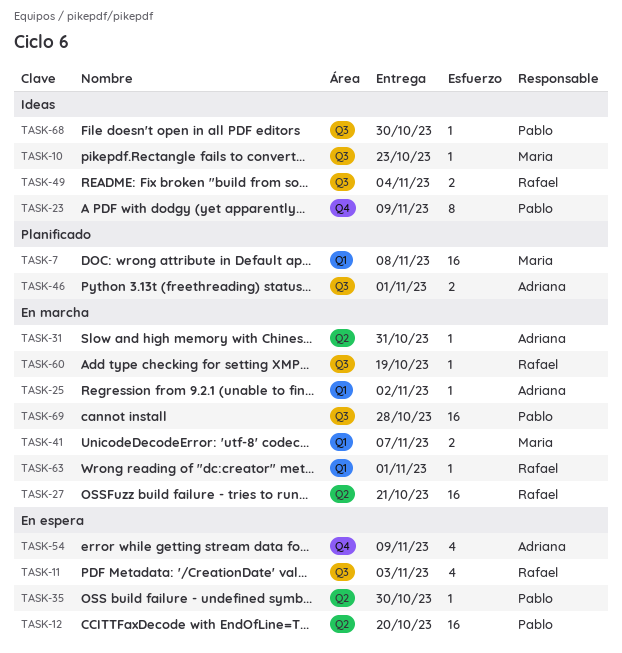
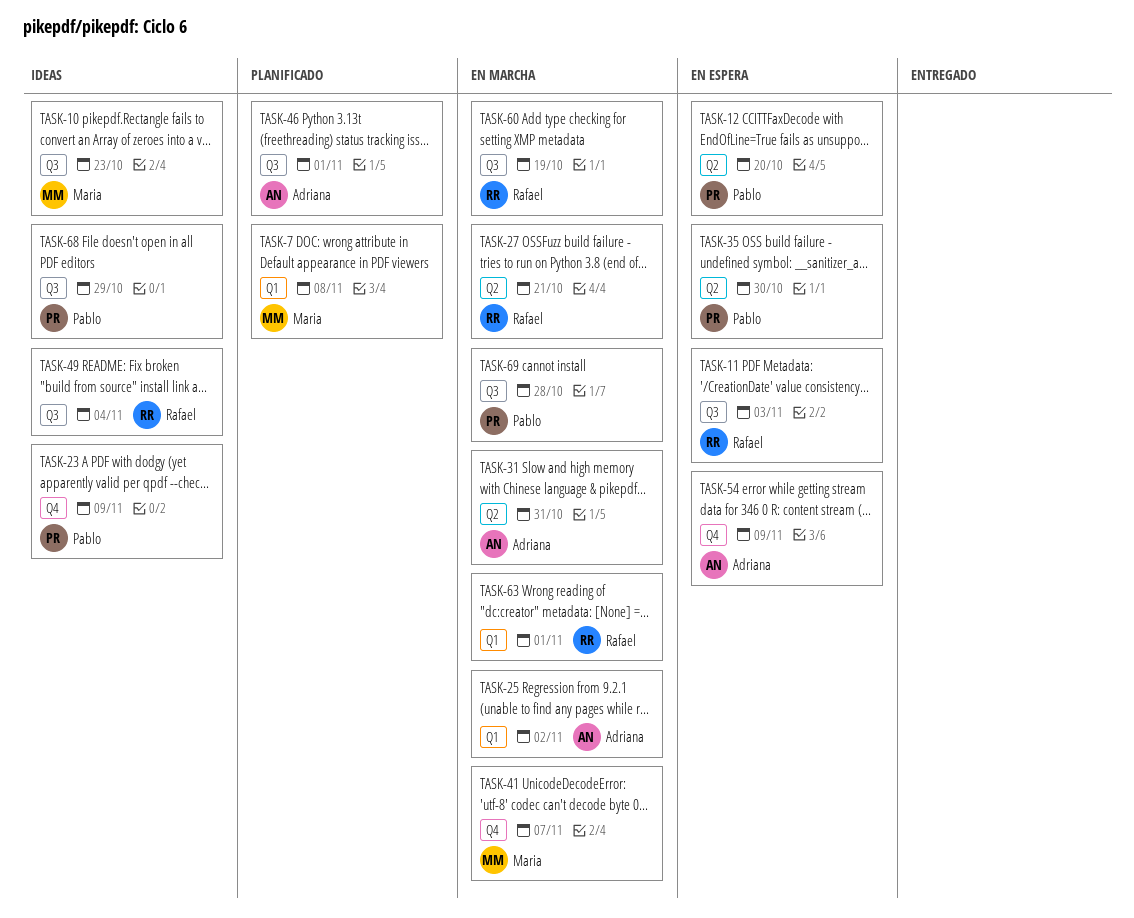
TASK-41, label: Q1 -> Q4
TASK-68, due: Oct 30 -> Oct 29

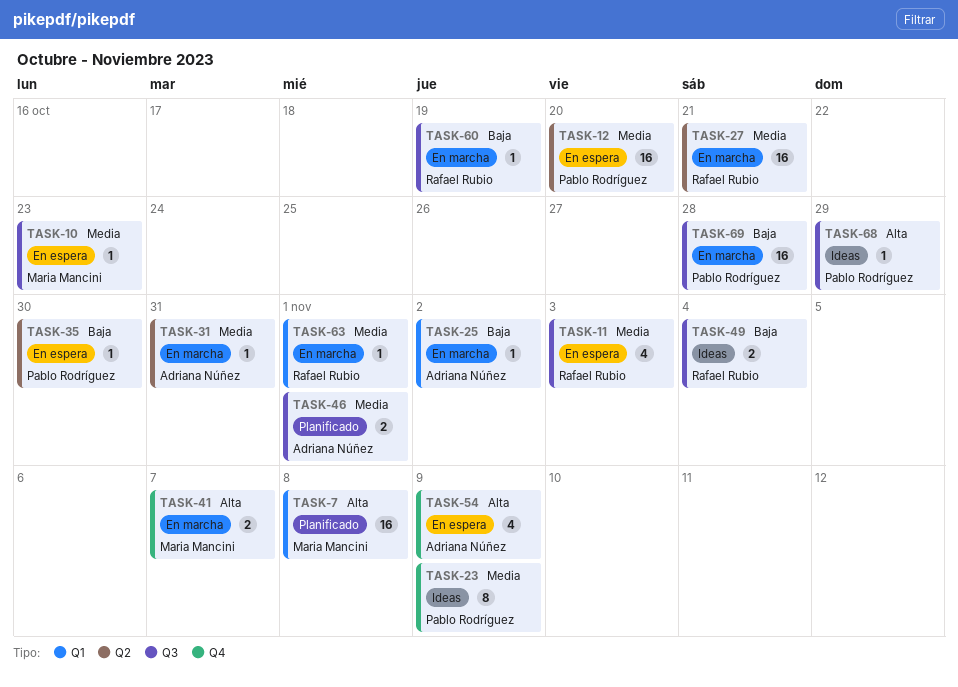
TASK-10, status: Ideas -> En espera

